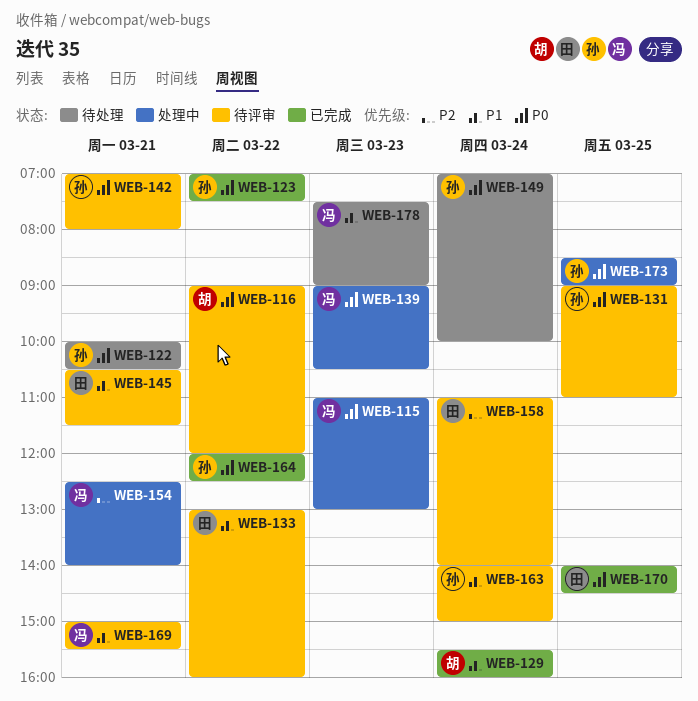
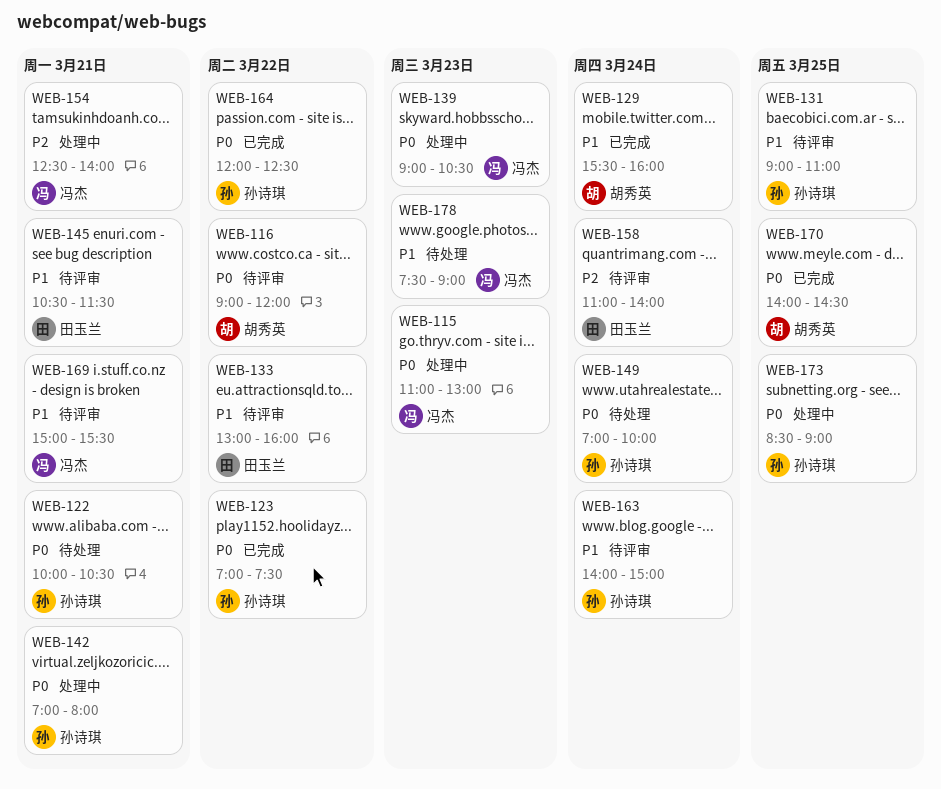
WEB-131, priority: P0 -> P1
WEB-142, status: 待评审 -> 处理中
WEB-170, owner: 田玉兰 -> 胡秀英

